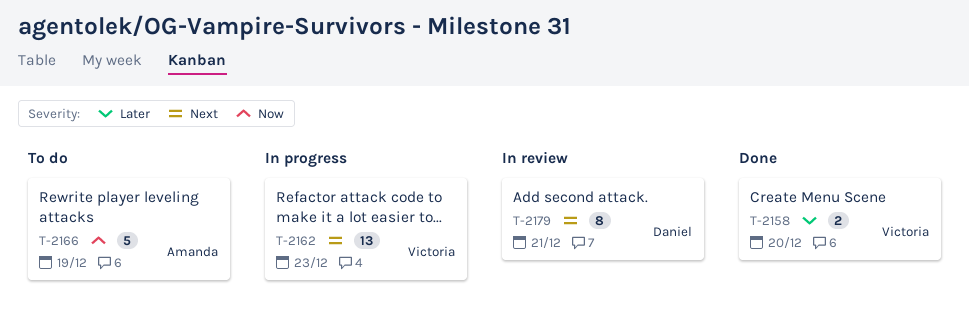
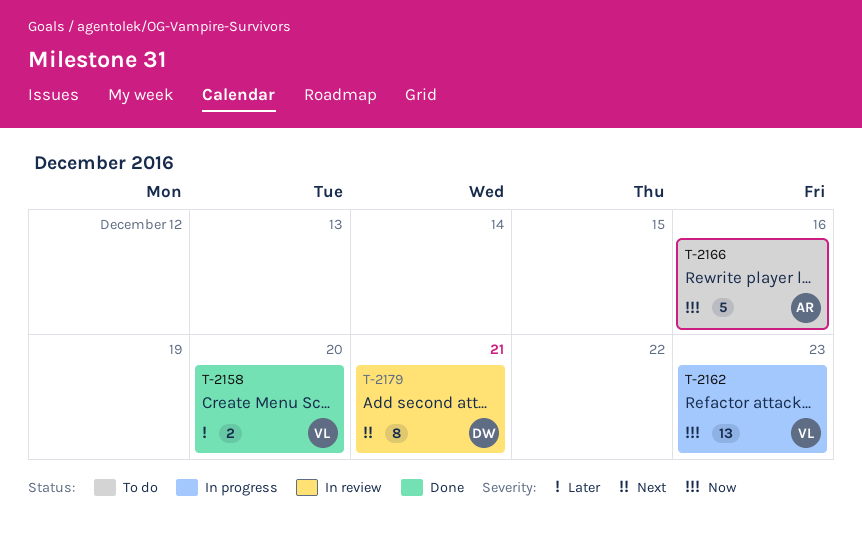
T-2162, priority: Next -> Now
T-2166, due: Dec 19 -> Dec 16

